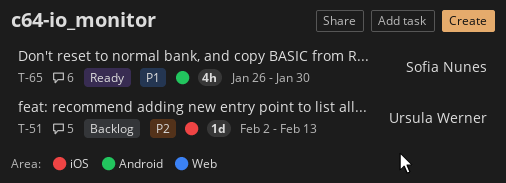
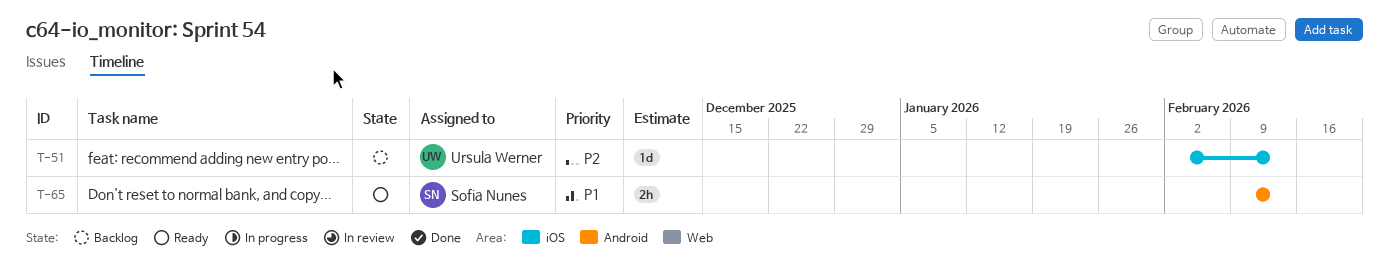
T-65, estimate: 4h -> 2h
T-65, start: Jan 26 -> Feb 9
T-65, due: Jan 30 -> Feb 13

